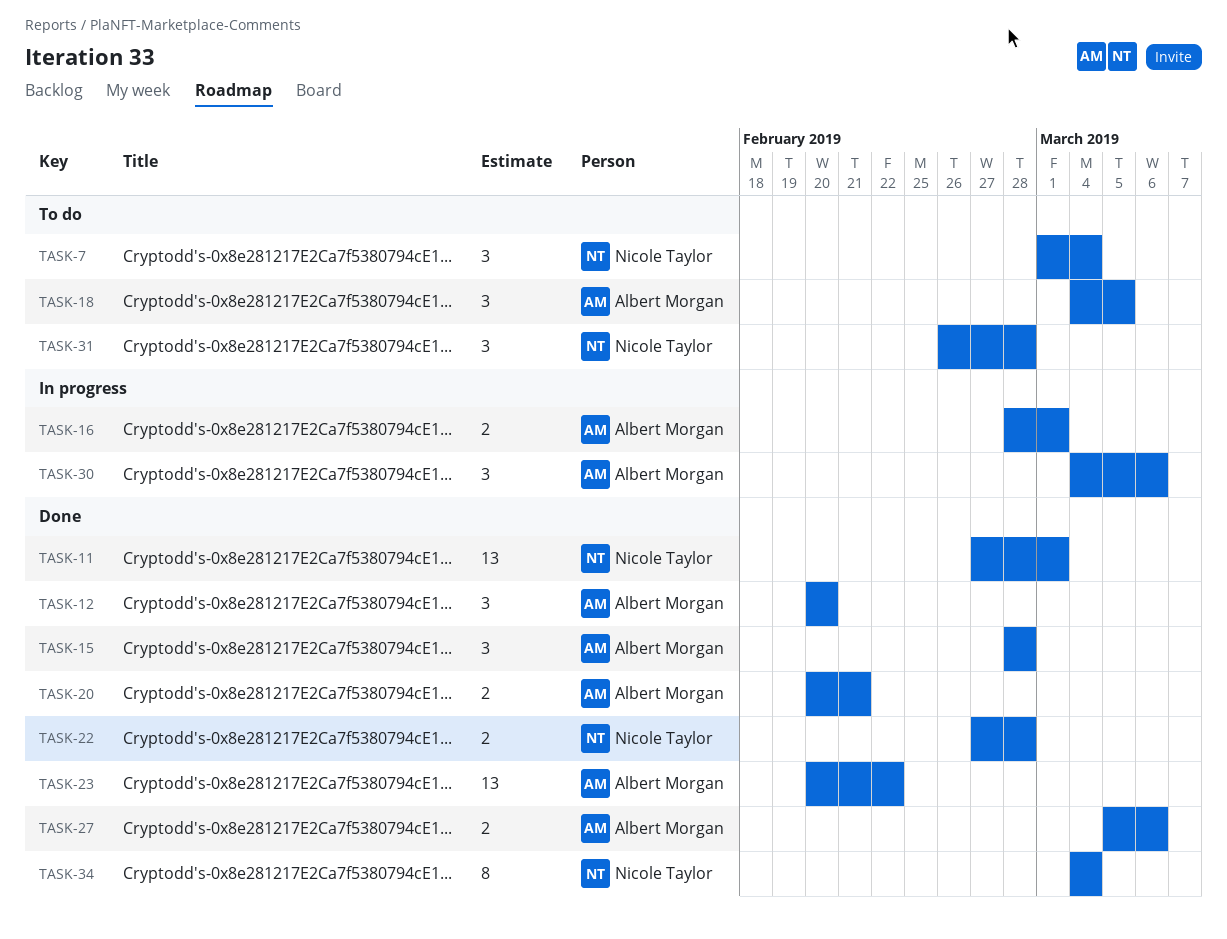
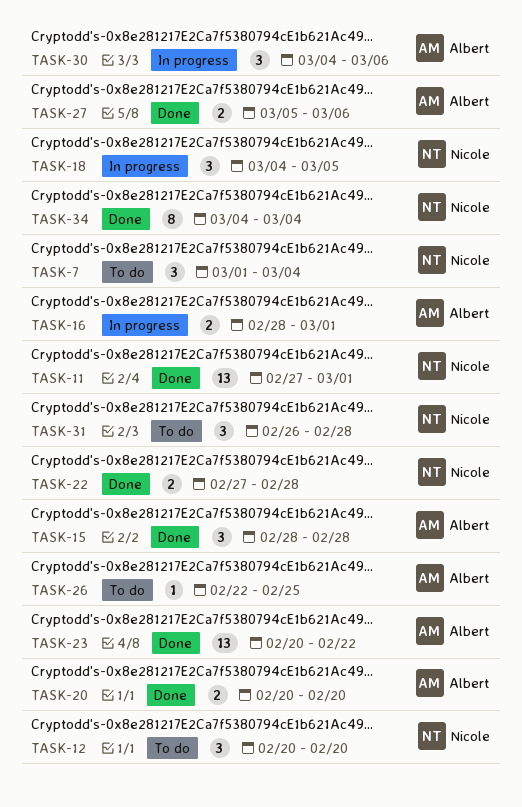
TASK-12, status: Done -> To do
TASK-12, owner: Albert Morgan -> Nicole Taylor
TASK-18, status: To do -> In progress
TASK-18, owner: Albert Morgan -> Nicole Taylor
TASK-20, due: Feb 21 -> Feb 20
TASK-26: none -> present

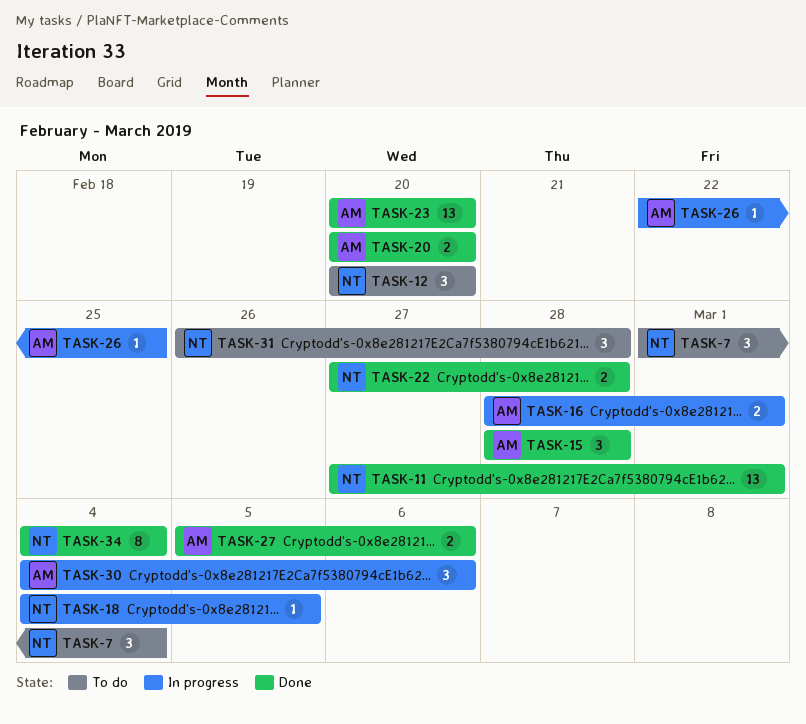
TASK-18, estimate: 3 -> 1
TASK-23, due: Feb 22 -> Feb 20
TASK-26, status: To do -> In progress

